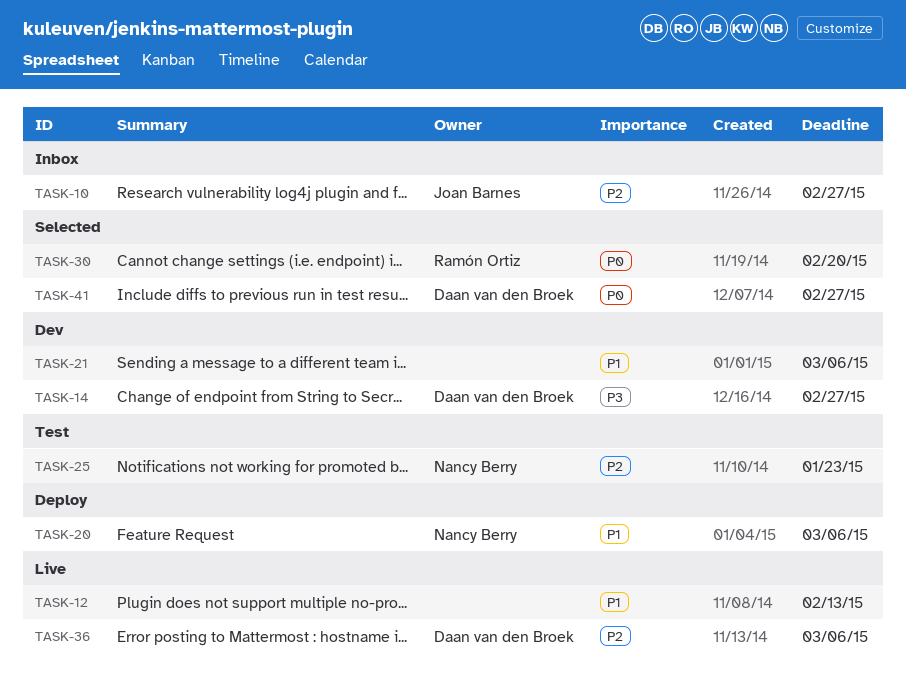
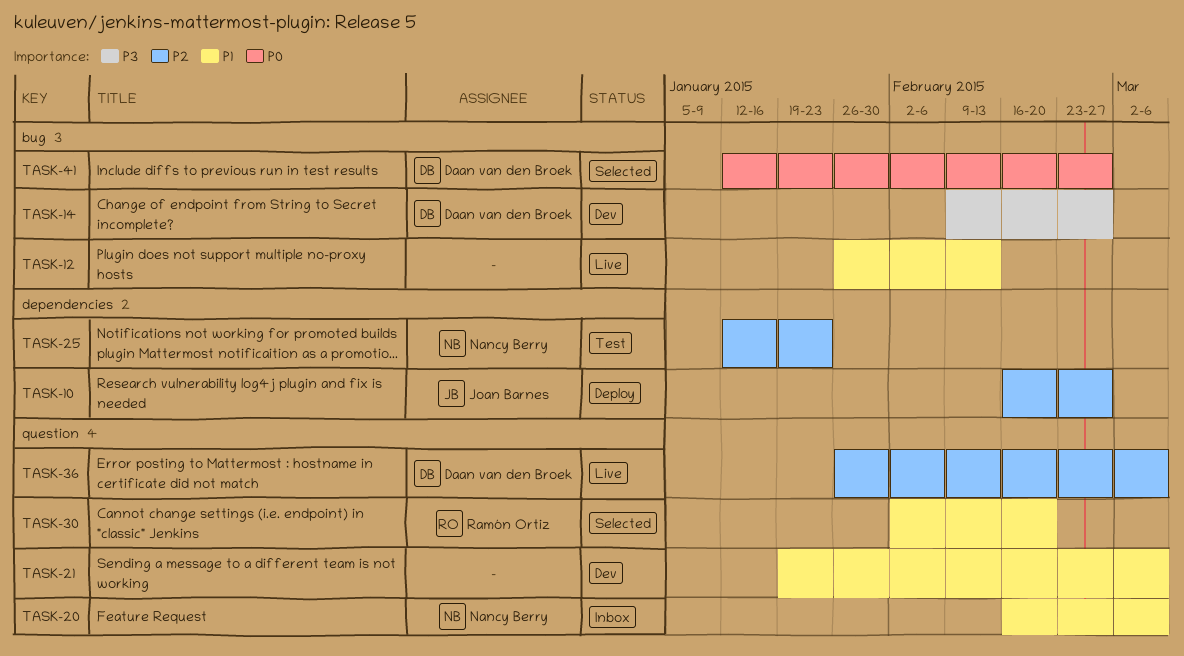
TASK-10, status: Inbox -> Deploy
TASK-20, status: Deploy -> Inbox
TASK-30, priority: P0 -> P1

